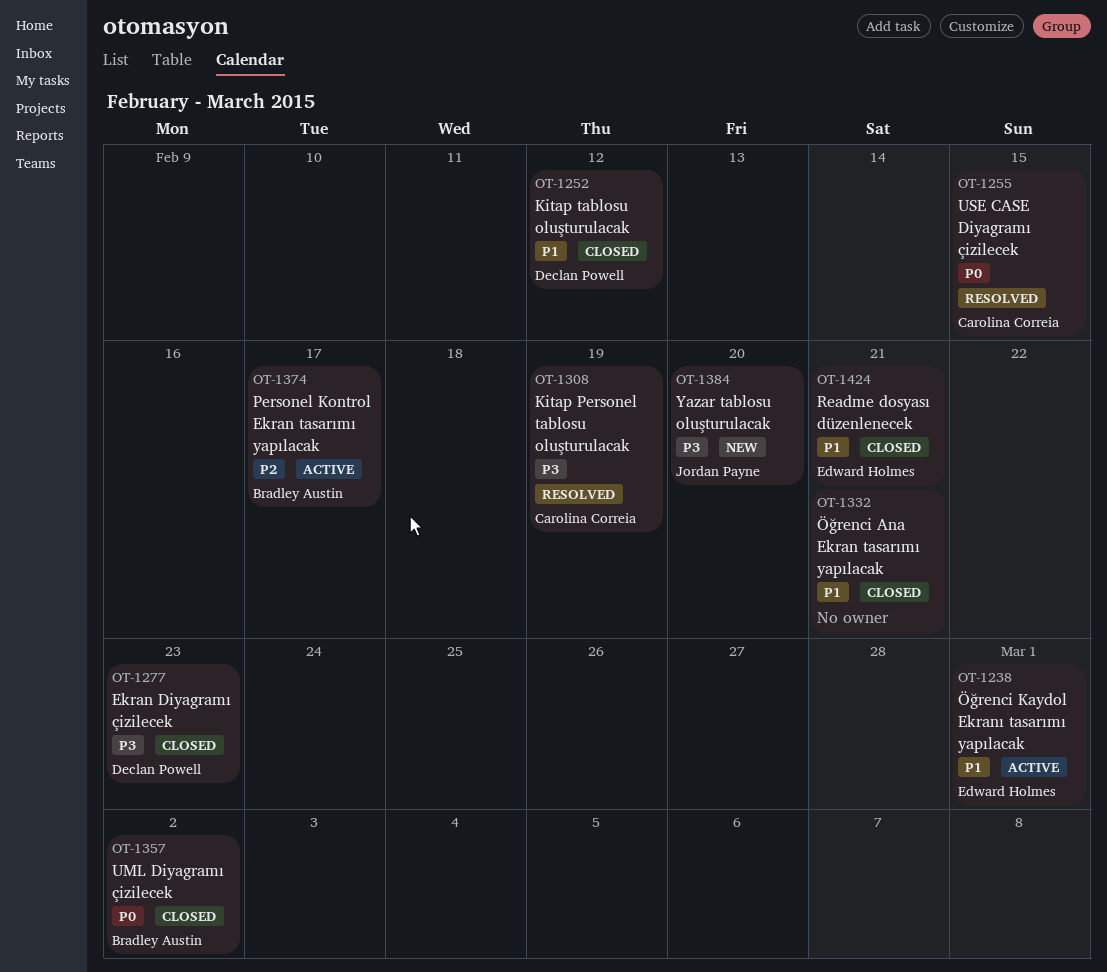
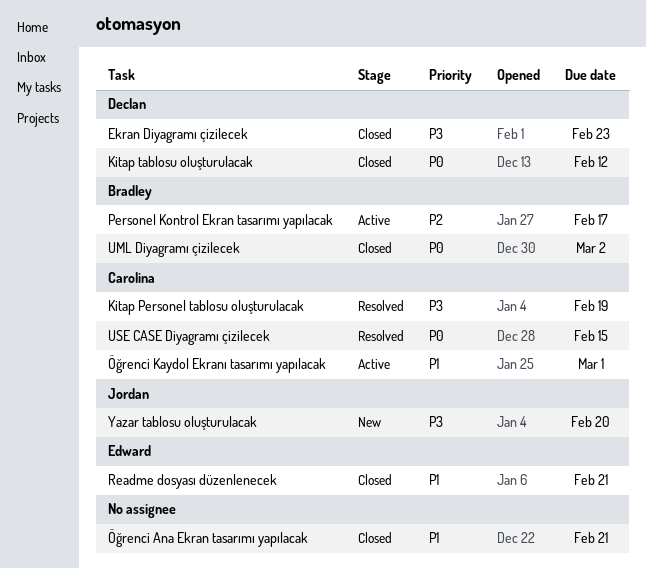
Kitap tablosu oluşturulacak, priority: P1 -> P0
Öğrenci Kaydol Ekranı tasarımı yapılacak, owner: Edward Holmes -> Carolina Correia

